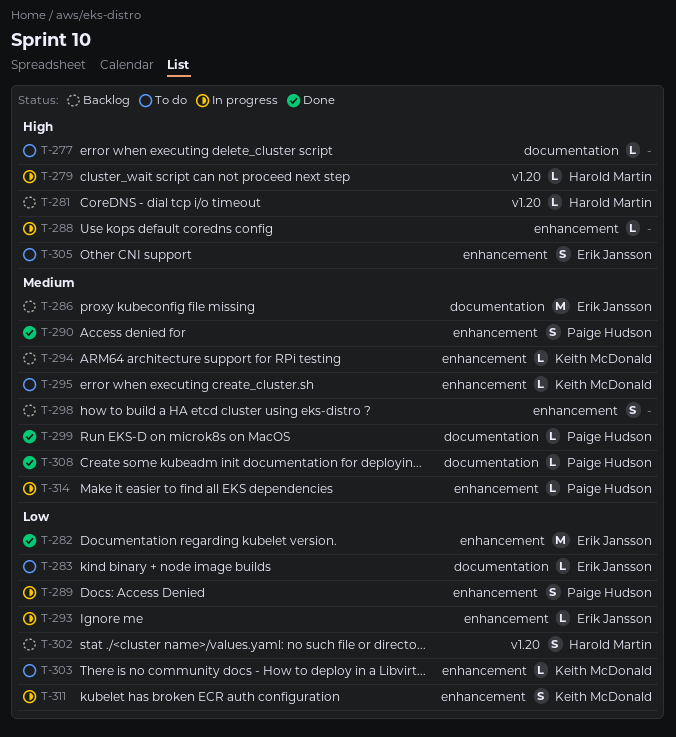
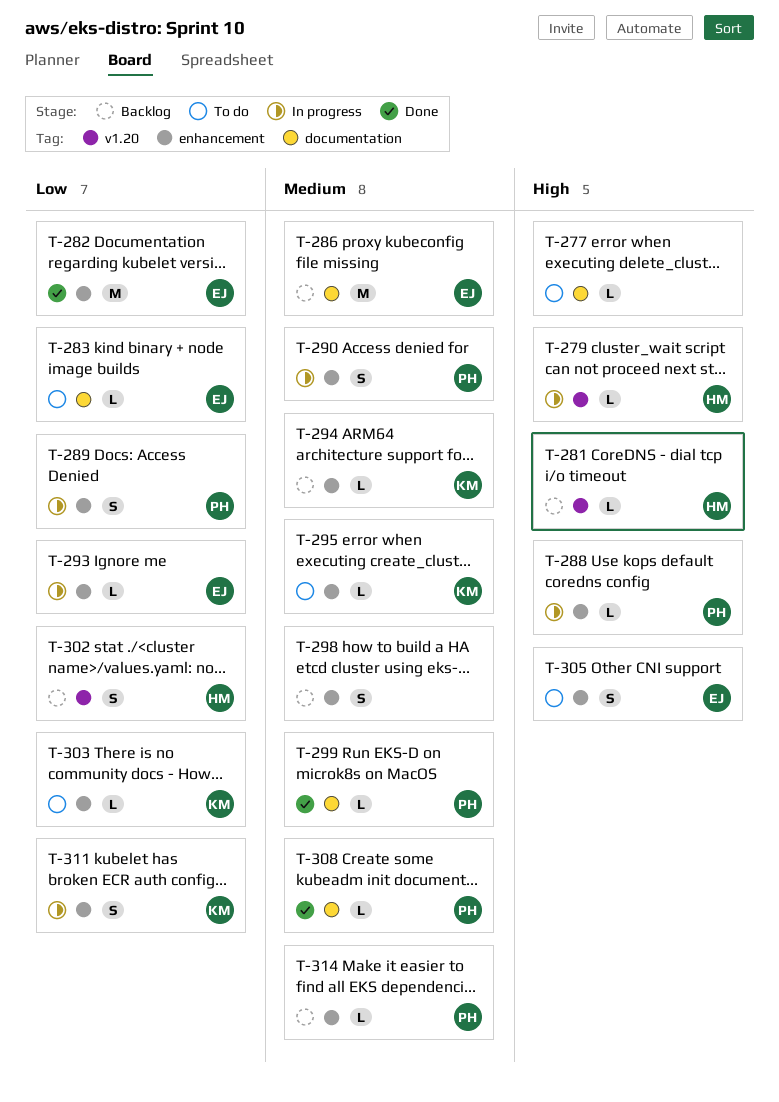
T-288, owner: none -> Paige Hudson
T-290, status: Done -> In progress
T-314, status: In progress -> Backlog

